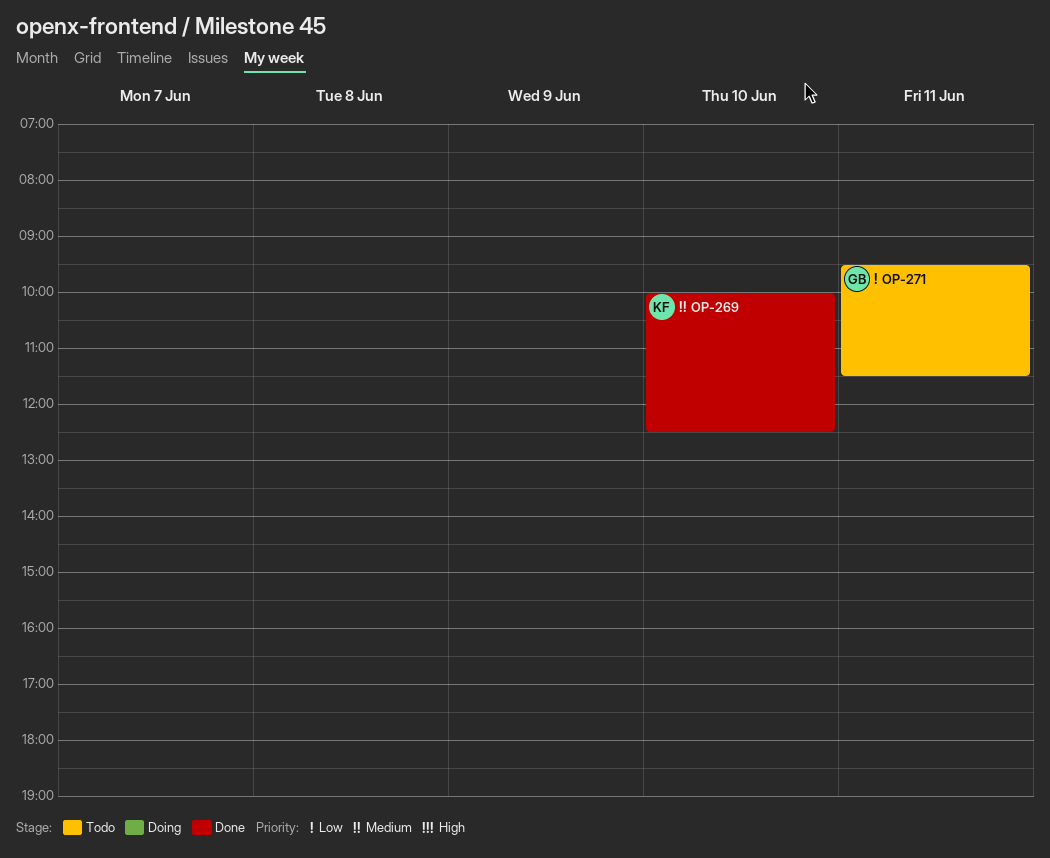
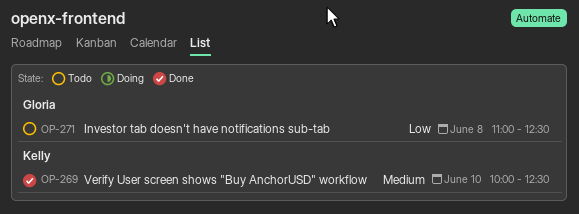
OP-271, day: Jun 11 -> Jun 8
OP-271, begins: 09:30 -> 11:00
OP-271, ends: 11:30 -> 12:30

